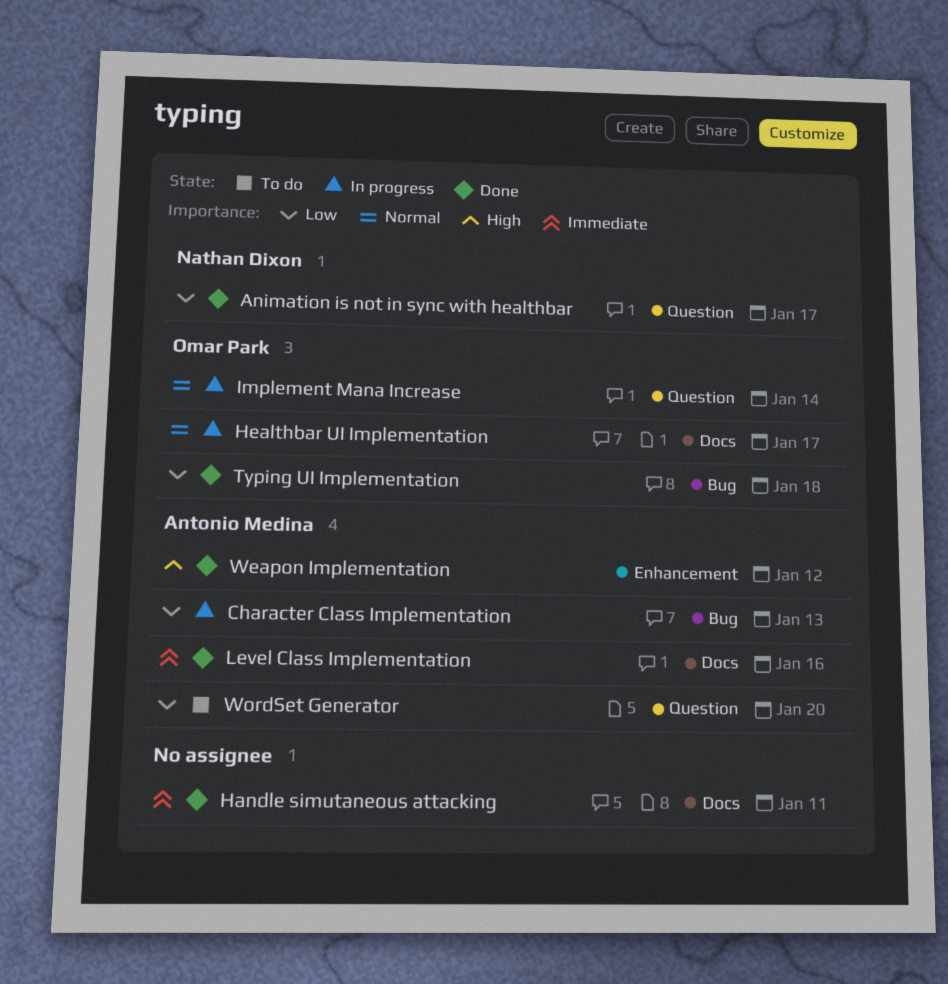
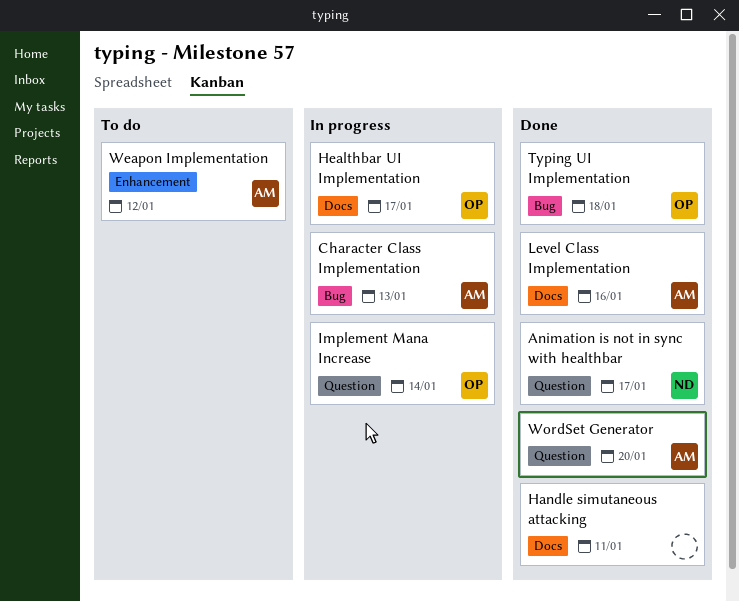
Weapon Implementation, status: Done -> To do
WordSet Generator, status: To do -> Done

